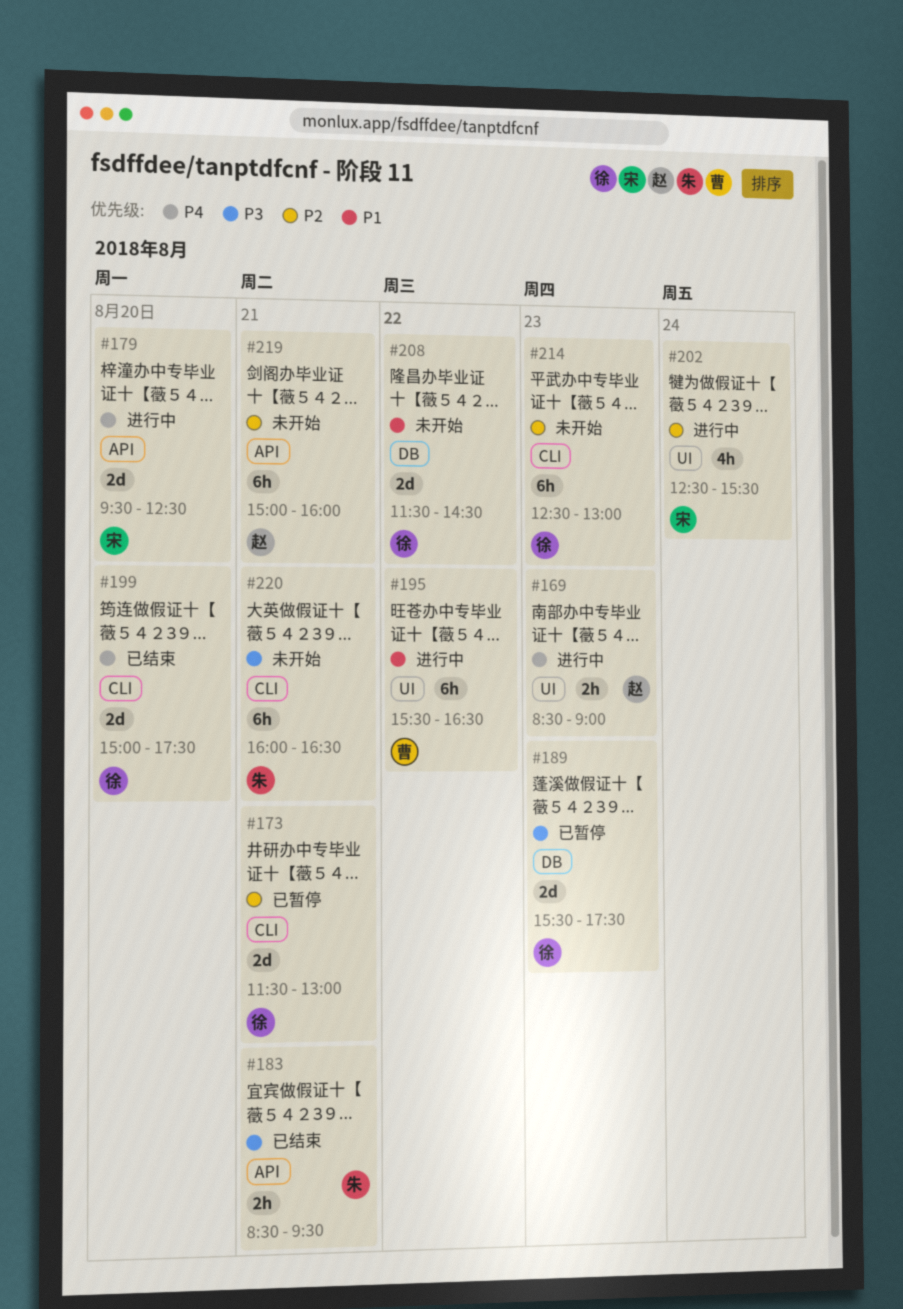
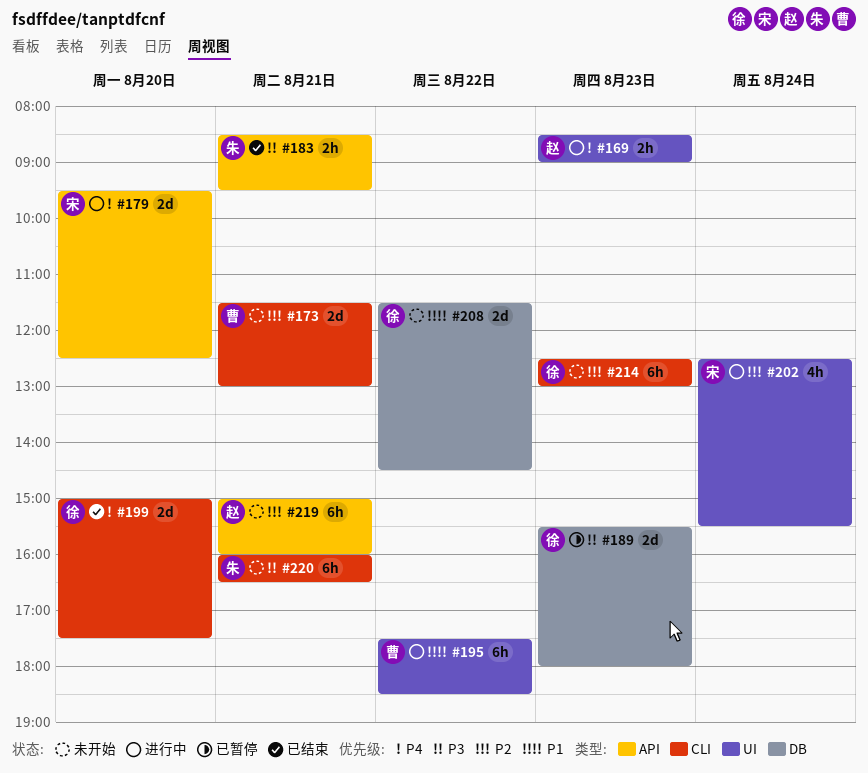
#173, status: 已暂停 -> 未开始
#173, owner: 徐 -> 曹
#189, ends: 17:30 -> 18:00
#195, begins: 15:30 -> 17:30
#195, ends: 16:30 -> 18:30

